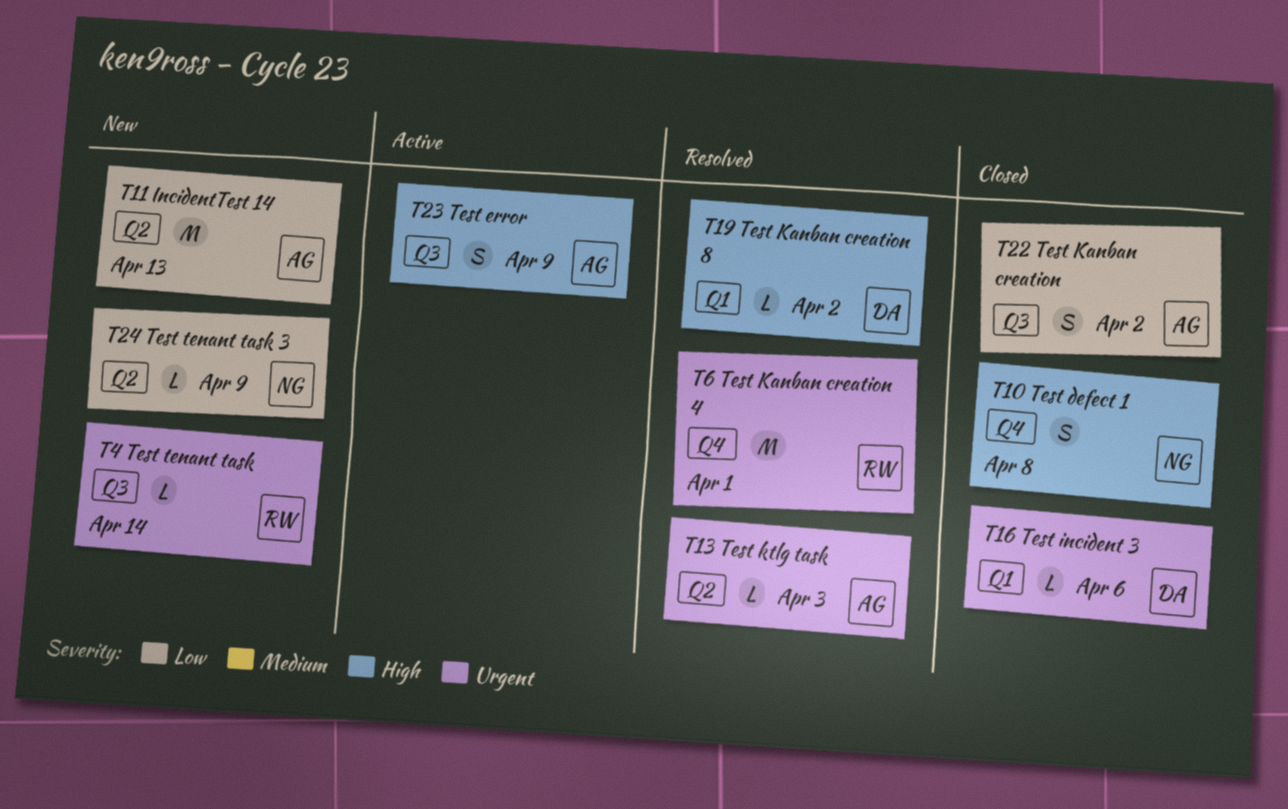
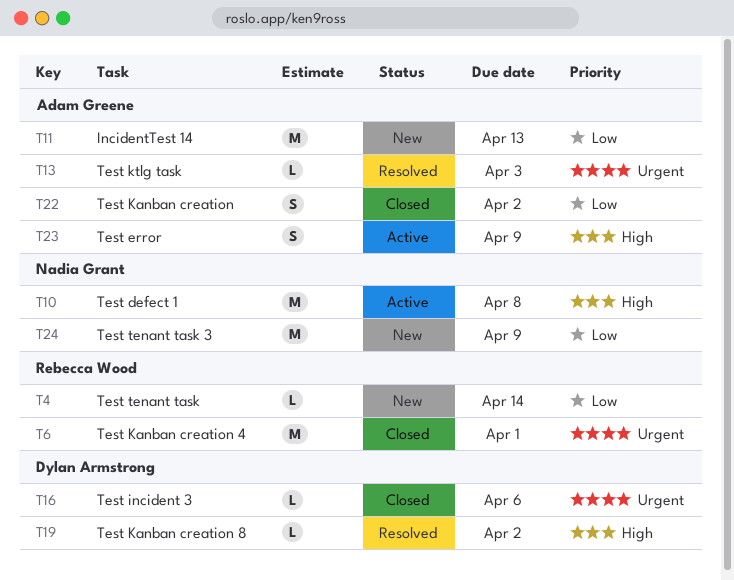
T4, priority: Urgent -> Low
T6, status: Resolved -> Closed
T10, status: Closed -> Active
T10, estimate: S -> M
T24, estimate: L -> M

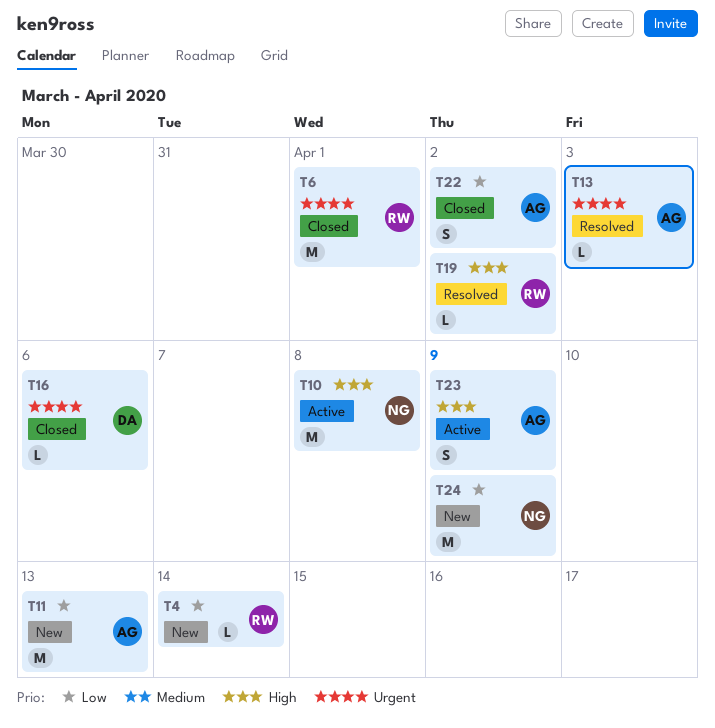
T19, owner: Dylan Armstrong -> Rebecca Wood

